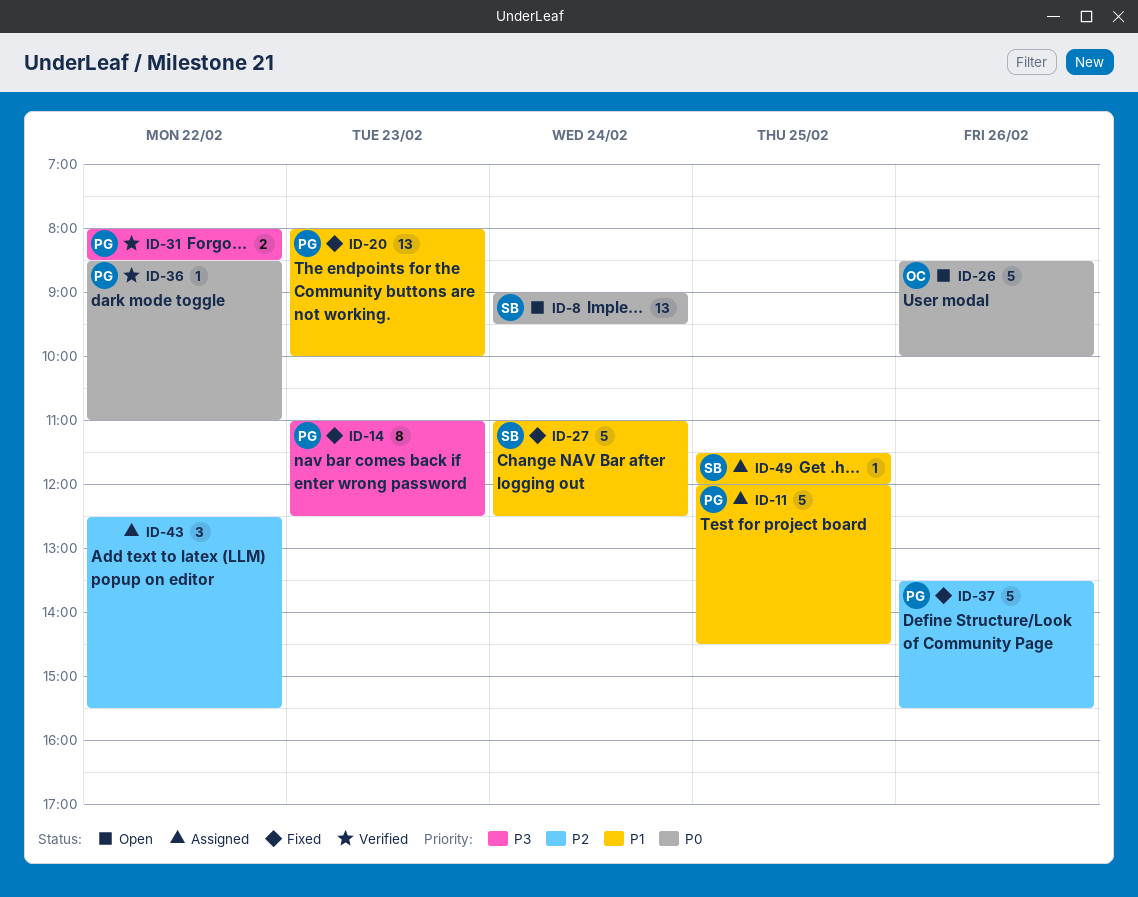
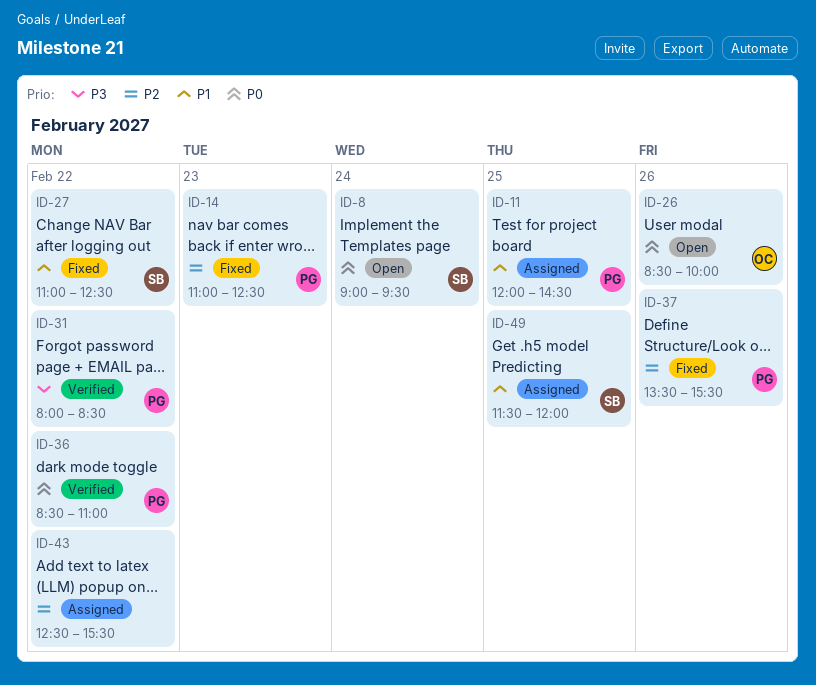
ID-14, priority: P3 -> P2
ID-20: present -> none
ID-27, day: Feb 24 -> Feb 22

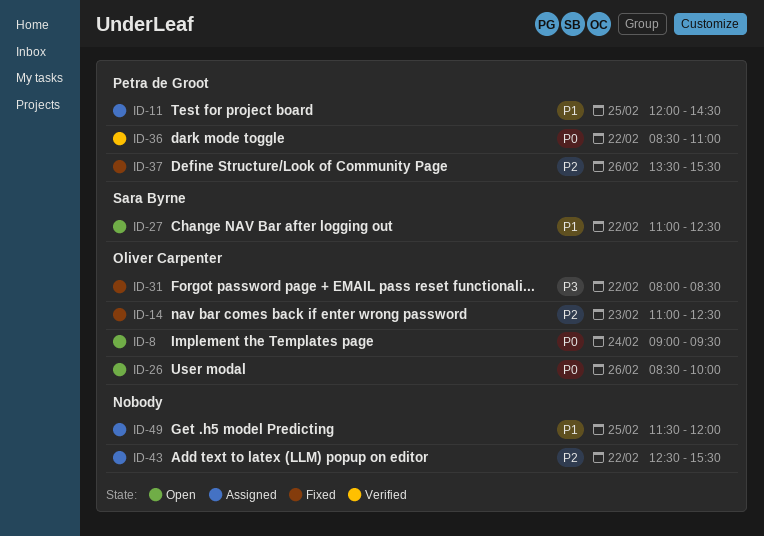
ID-8, owner: Sara Byrne -> Oliver Carpenter
ID-14, owner: Petra de Groot -> Oliver Carpenter
ID-27, status: Fixed -> Open
ID-31, status: Verified -> Fixed
ID-31, owner: Petra de Groot -> Oliver Carpenter
ID-49, owner: Sara Byrne -> none

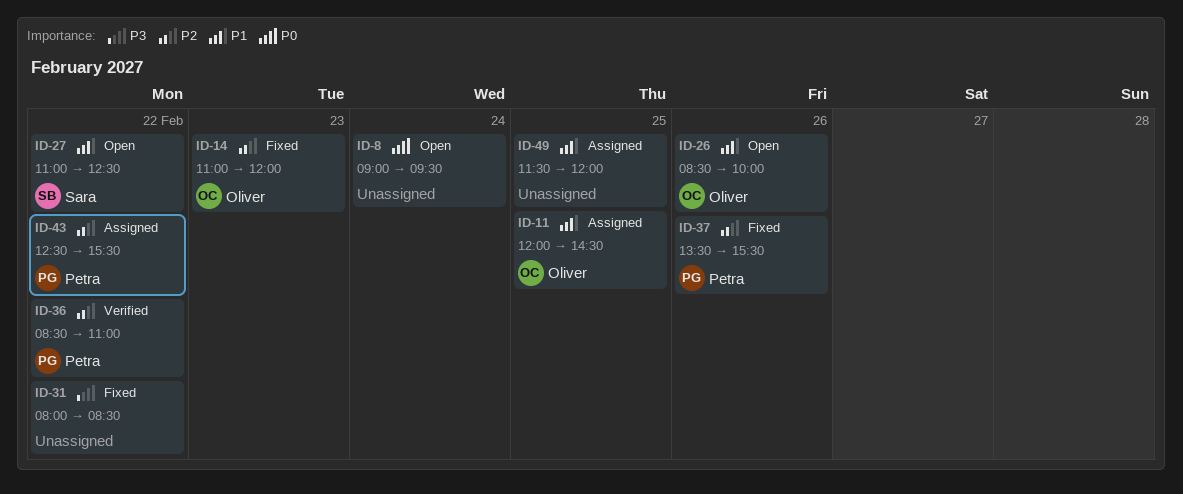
ID-8, owner: Oliver Carpenter -> none
ID-11, owner: Petra de Groot -> Oliver Carpenter
ID-14, ends: 12:30 -> 12:00
ID-26, priority: P0 -> P1
ID-31, owner: Oliver Carpenter -> none
ID-36, priority: P0 -> P2
ID-43, owner: none -> Petra de Groot

